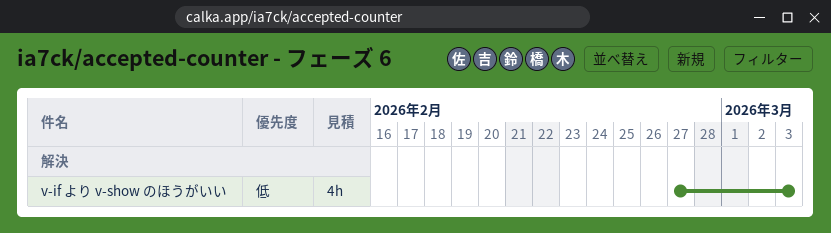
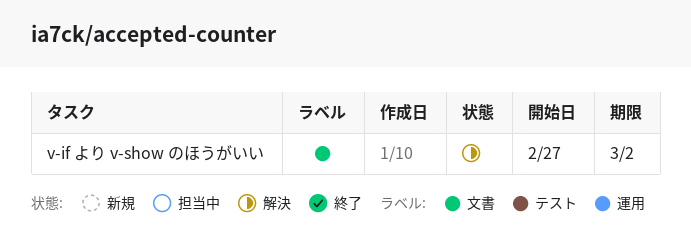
v-if より v-show のほうがいい, due: Mar 3 -> Mar 2

